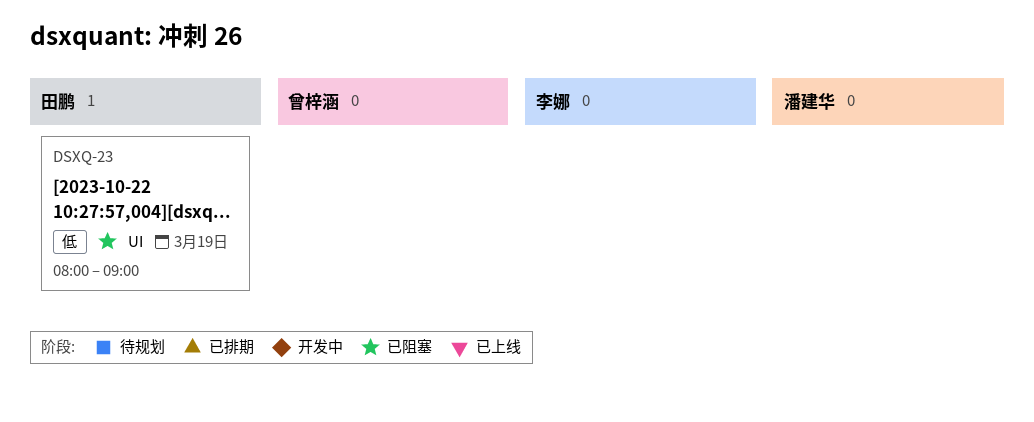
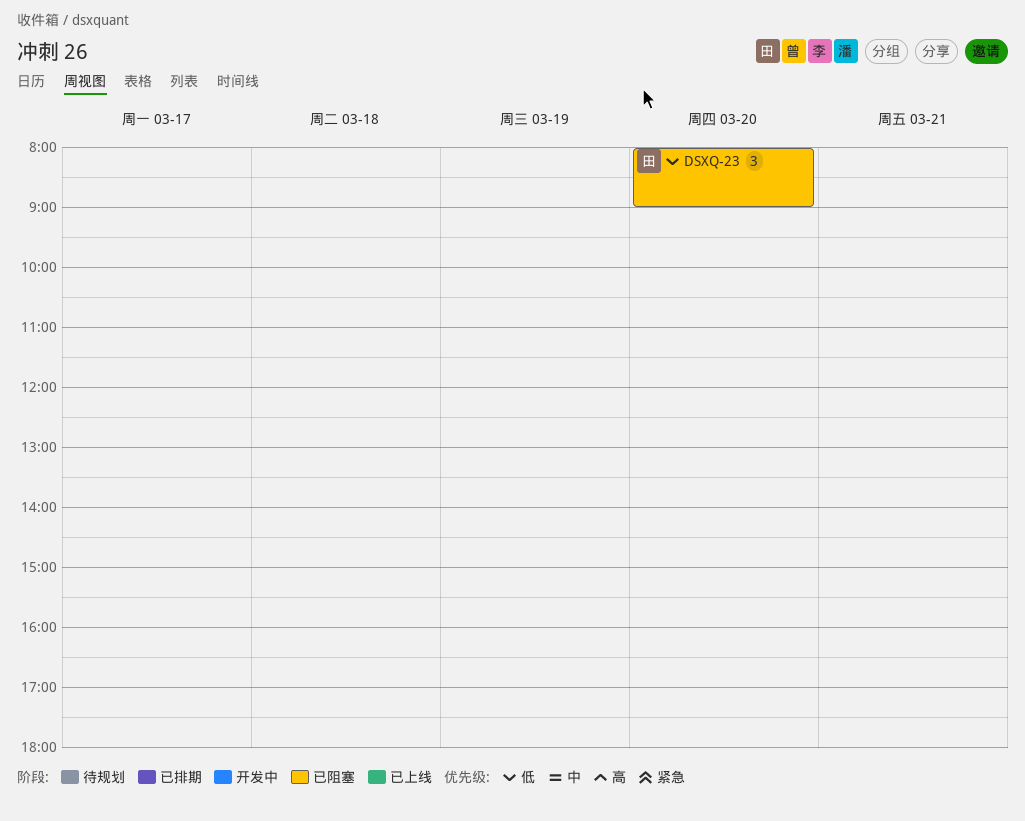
DSXQ-23, day: Mar 19 -> Mar 20

